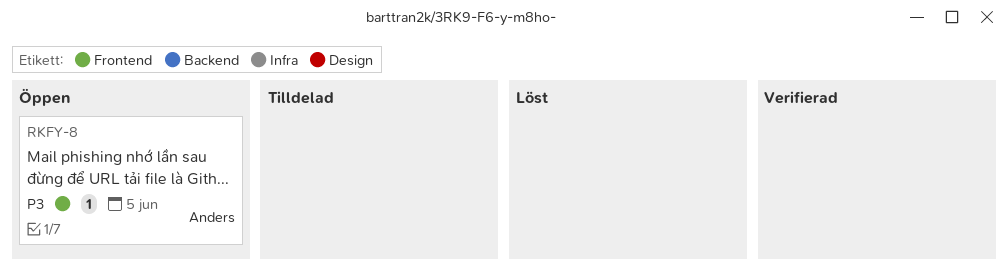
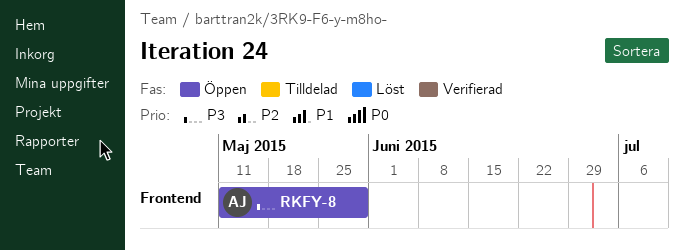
RKFY-8, due: Jun 5 -> May 29

